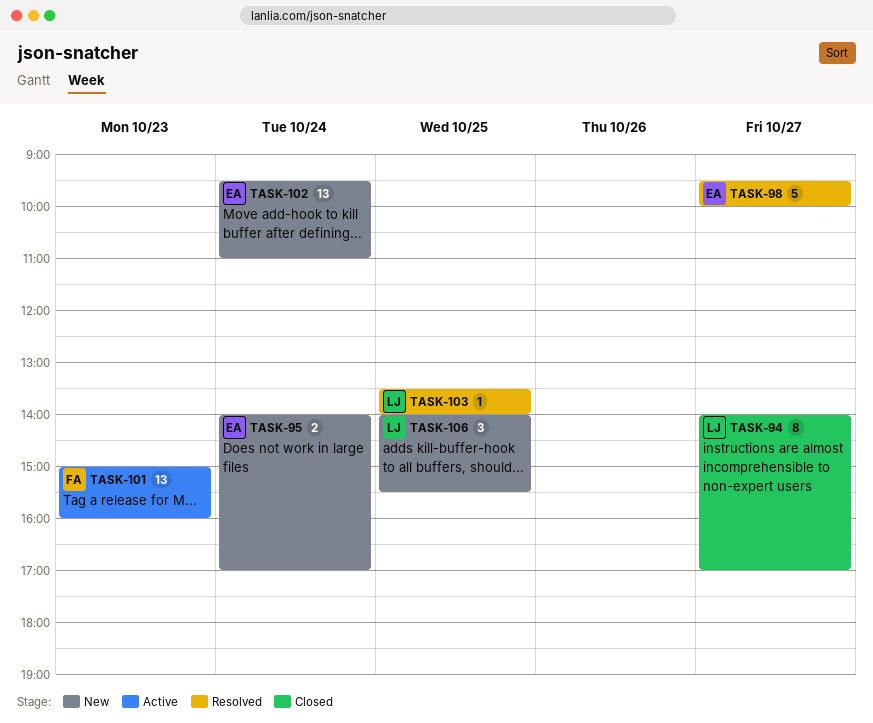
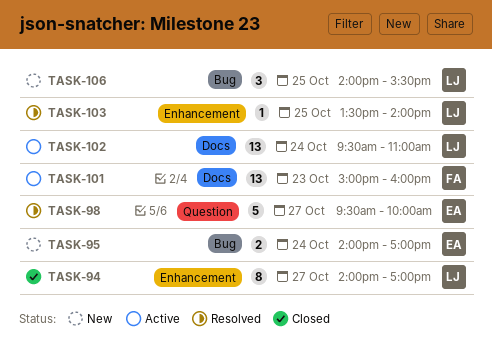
TASK-102, status: New -> Active
TASK-102, owner: EA -> LJ

